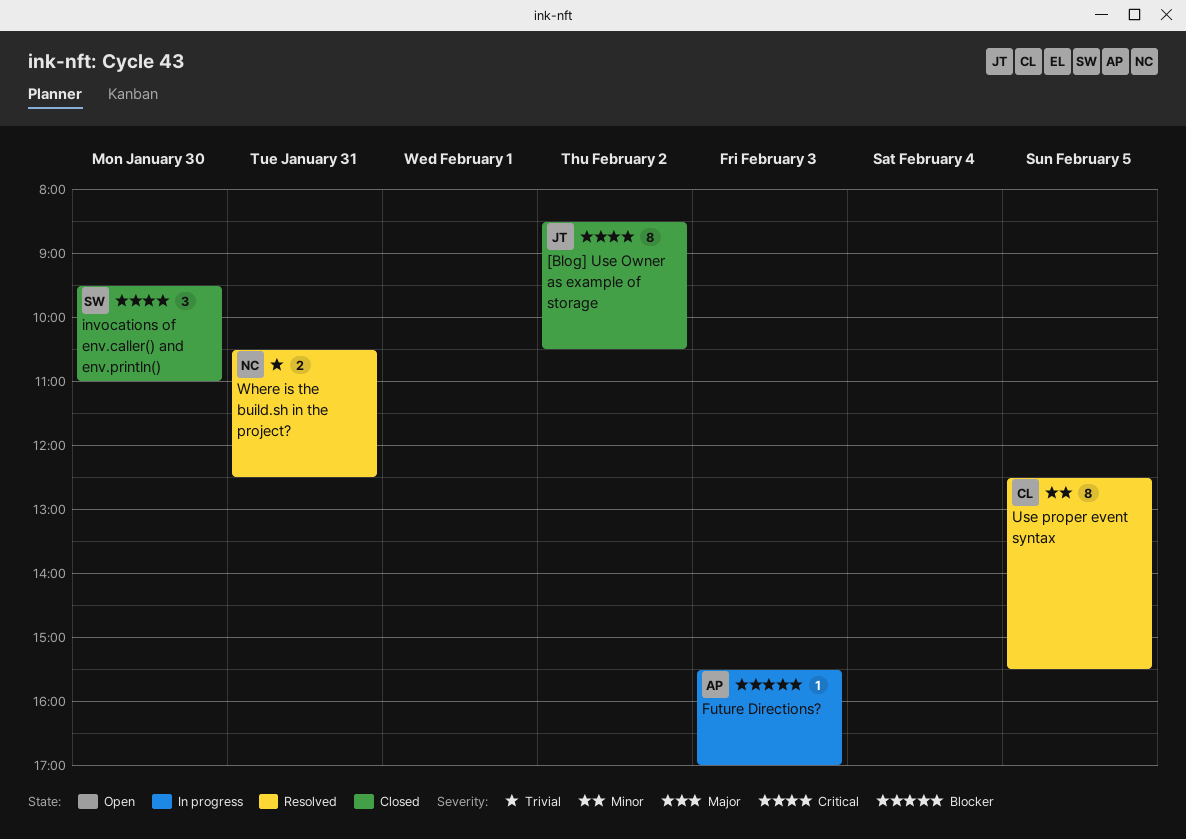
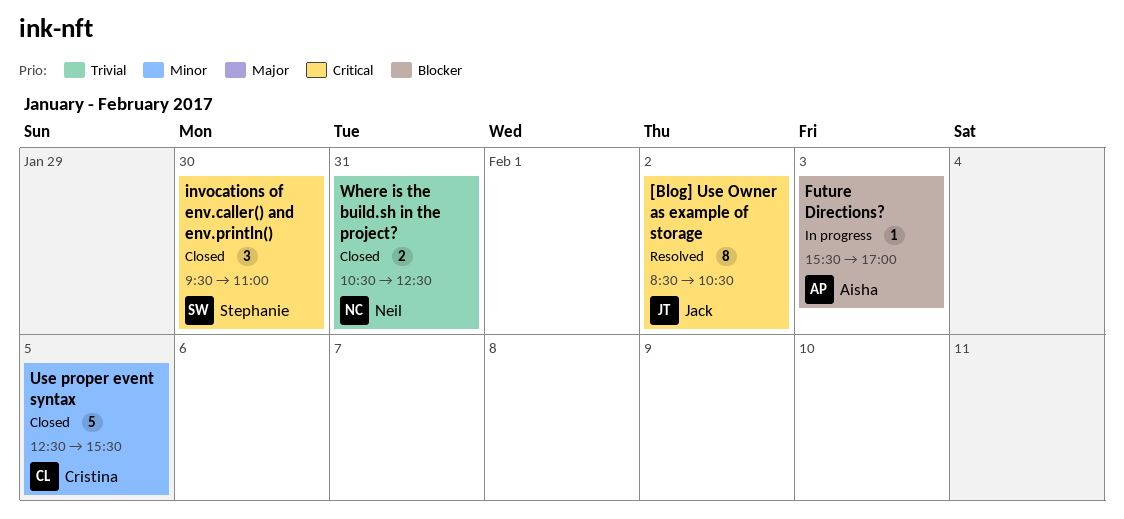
[Blog] Use Owner as example of storage, status: Closed -> Resolved
Use proper event syntax, status: Resolved -> Closed
Use proper event syntax, estimate: 8 -> 5
Where is the build.sh in the project?, status: Resolved -> Closed

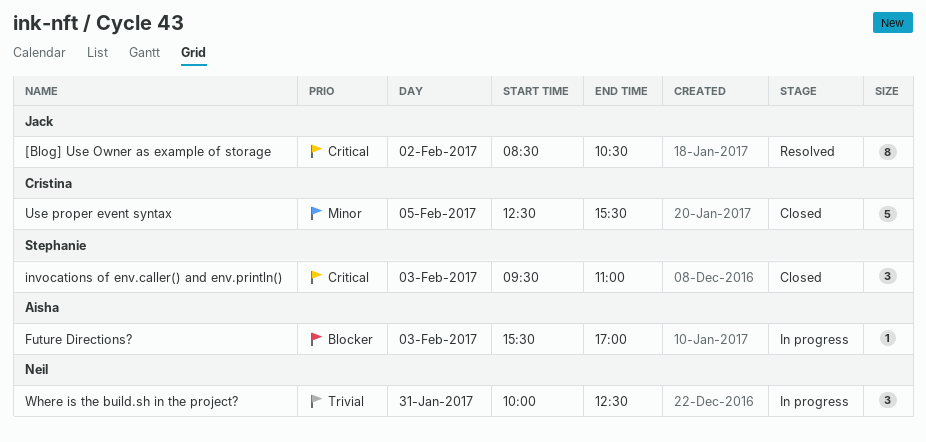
invocations of env.caller() and env.println(), day: Jan 30 -> Feb 3
Where is the build.sh in the project?, status: Closed -> In progress
Where is the build.sh in the project?, estimate: 2 -> 3
Where is the build.sh in the project?, begins: 10:30 -> 10:00

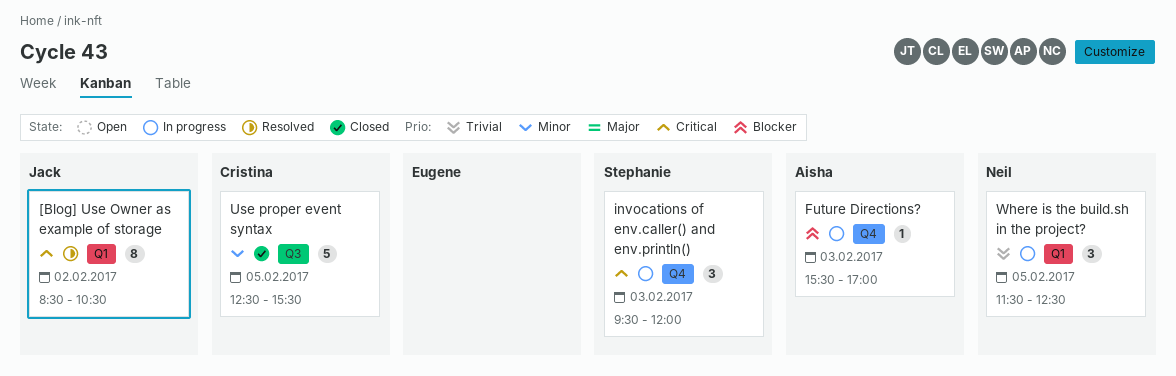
invocations of env.caller() and env.println(), status: Closed -> In progress
invocations of env.caller() and env.println(), ends: 11:00 -> 12:00
Where is the build.sh in the project?, day: Jan 31 -> Feb 5
Where is the build.sh in the project?, begins: 10:00 -> 11:30

